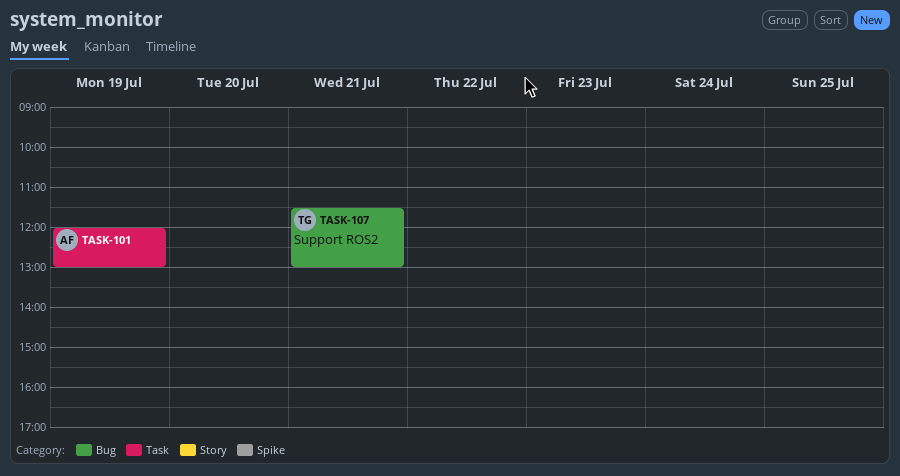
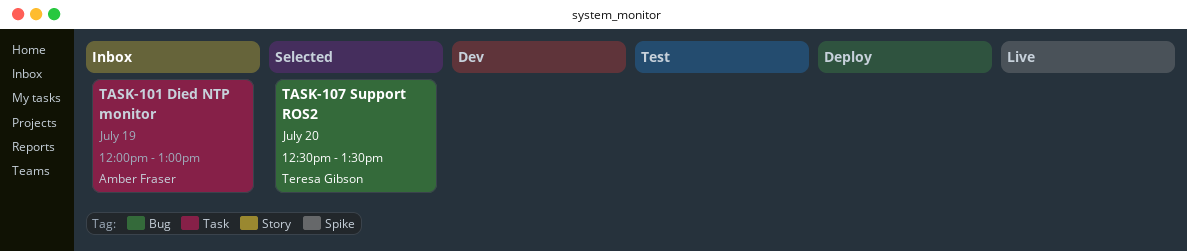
TASK-107, day: Jul 21 -> Jul 20
TASK-107, begins: 11:30 -> 12:30
TASK-107, ends: 13:00 -> 13:30

